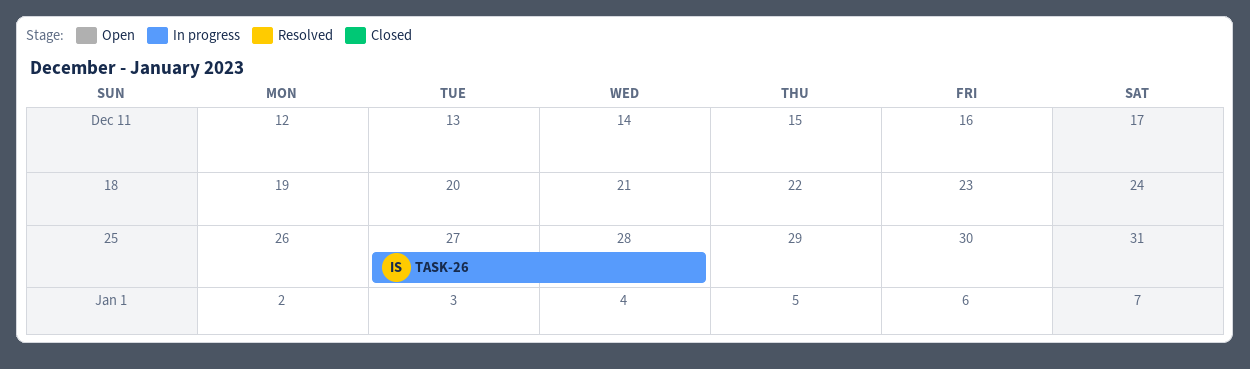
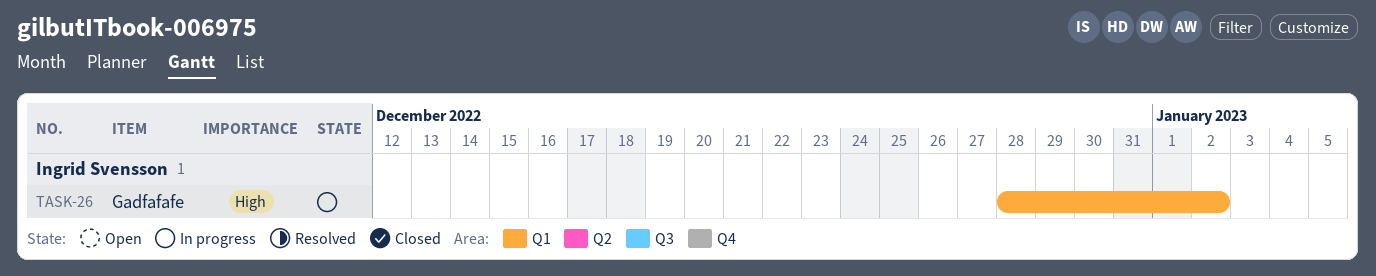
TASK-26, start: Dec 27 -> Dec 28
TASK-26, due: Dec 28 -> Jan 2

